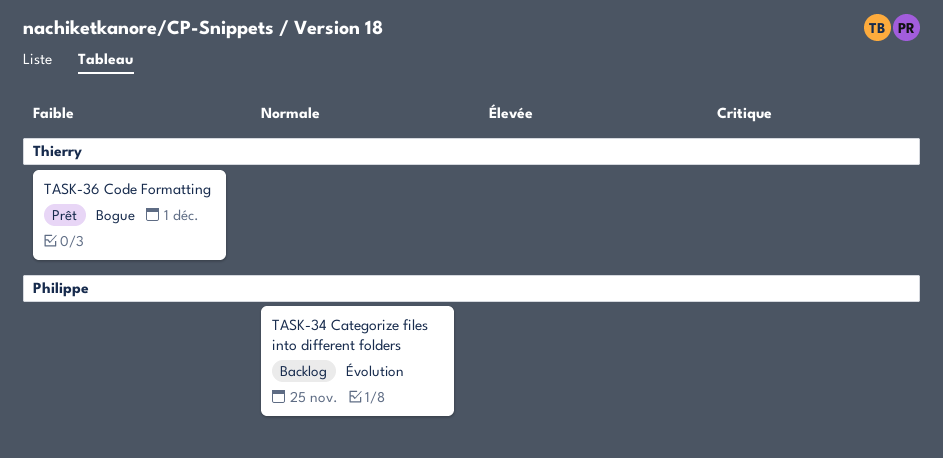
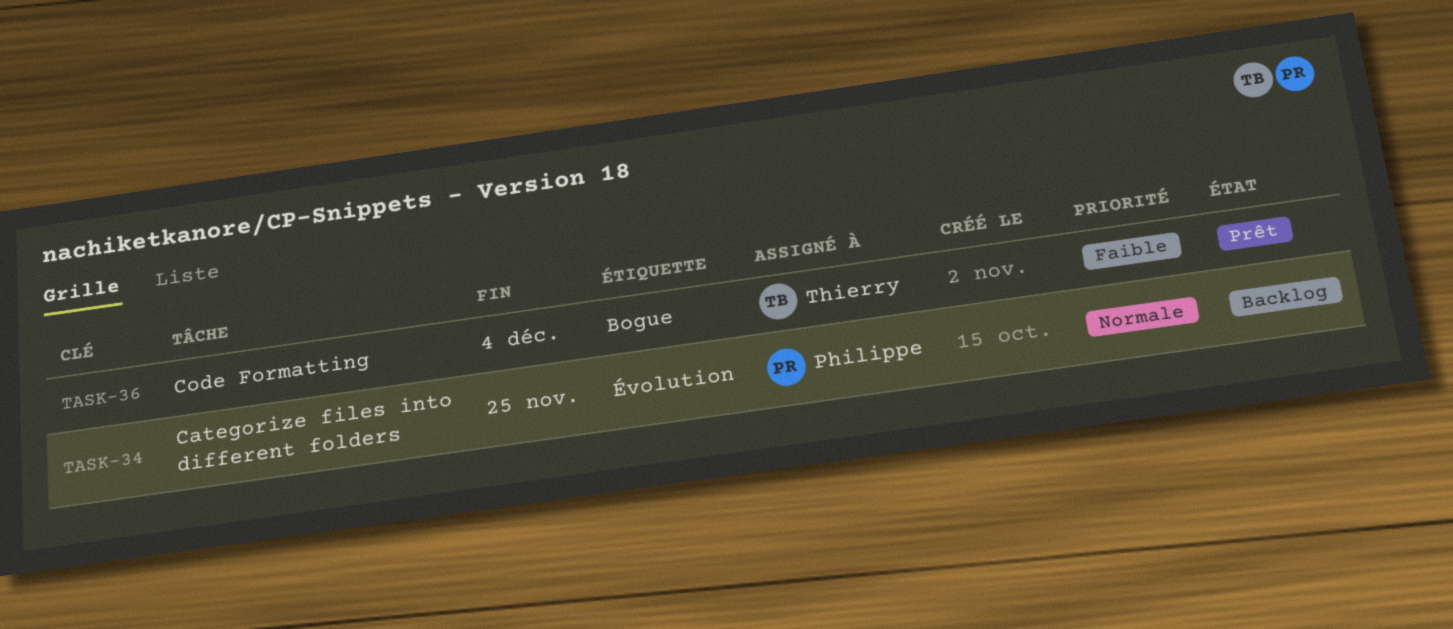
TASK-36, due: Dec 1 -> Dec 4

